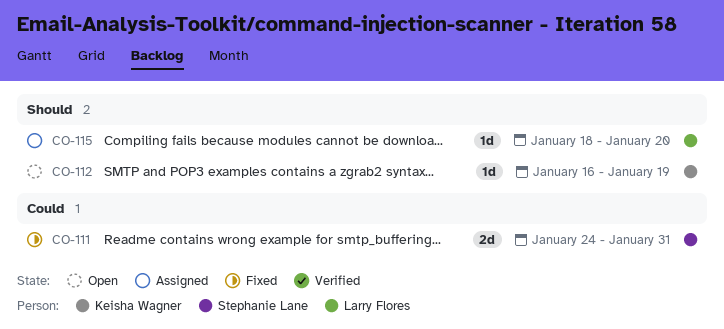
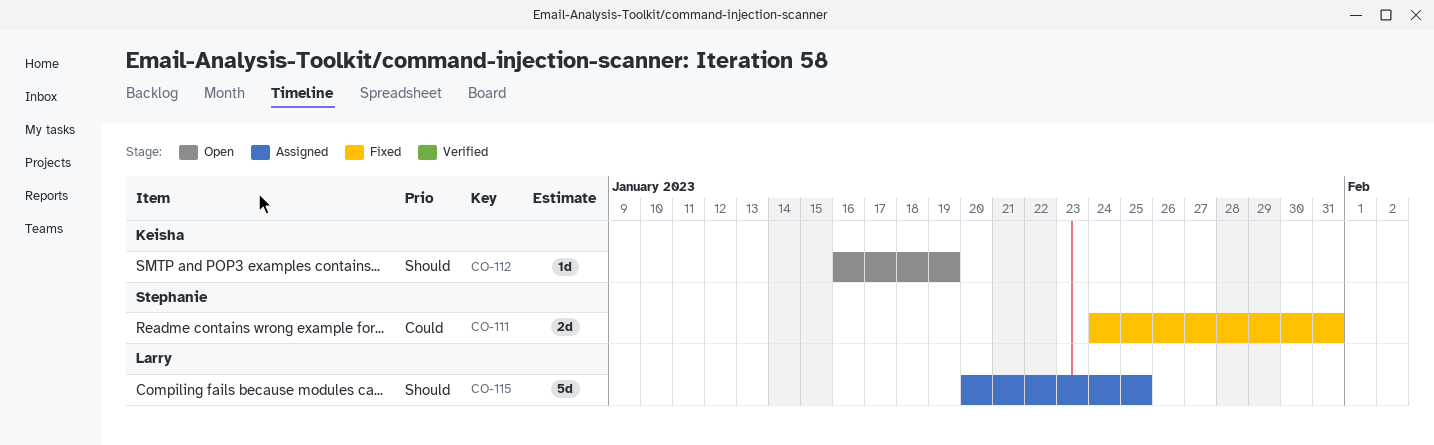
CO-115, estimate: 1d -> 5d
CO-115, start: Jan 18 -> Jan 20
CO-115, due: Jan 20 -> Jan 25

